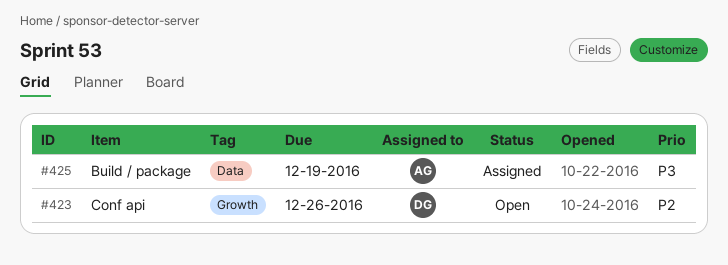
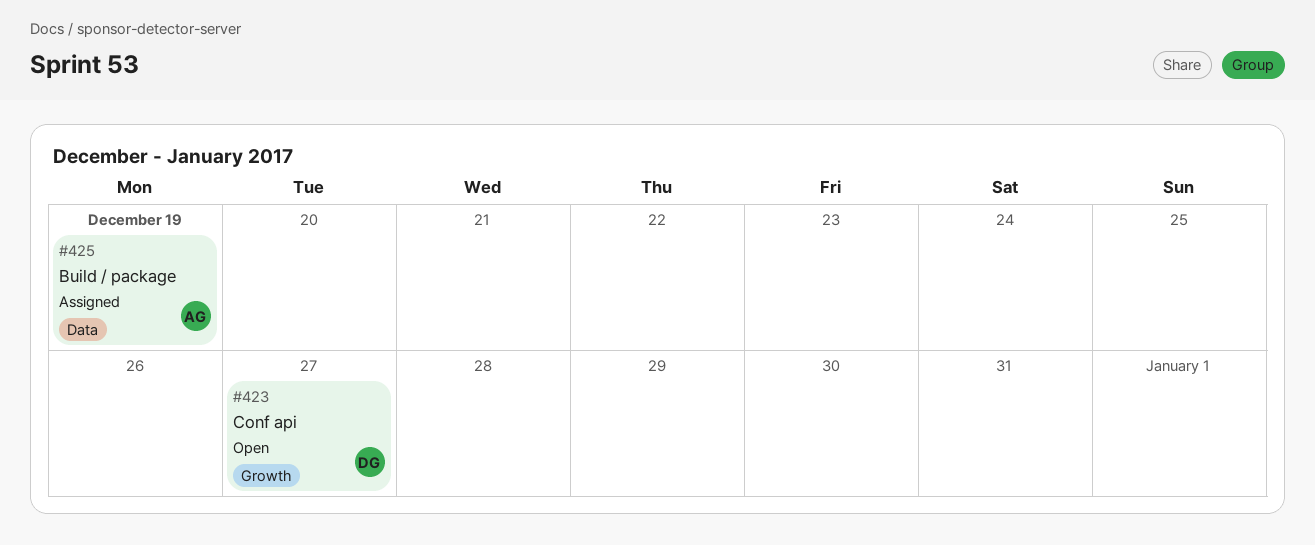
#423, due: Dec 26 -> Dec 27

